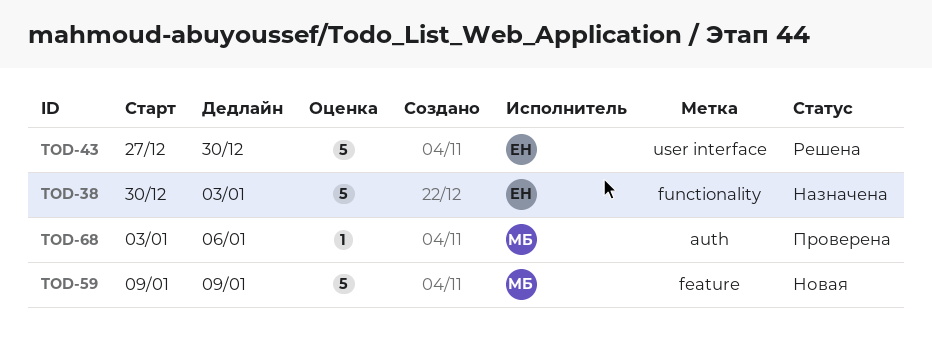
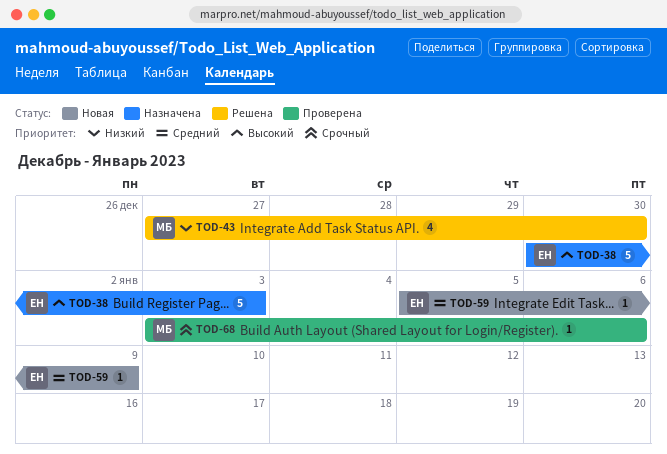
TOD-43, owner: ЕН -> МБ
TOD-43, estimate: 5 -> 4
TOD-59, owner: МБ -> ЕН
TOD-59, estimate: 5 -> 1
TOD-59, start: Jan 9 -> Jan 5

